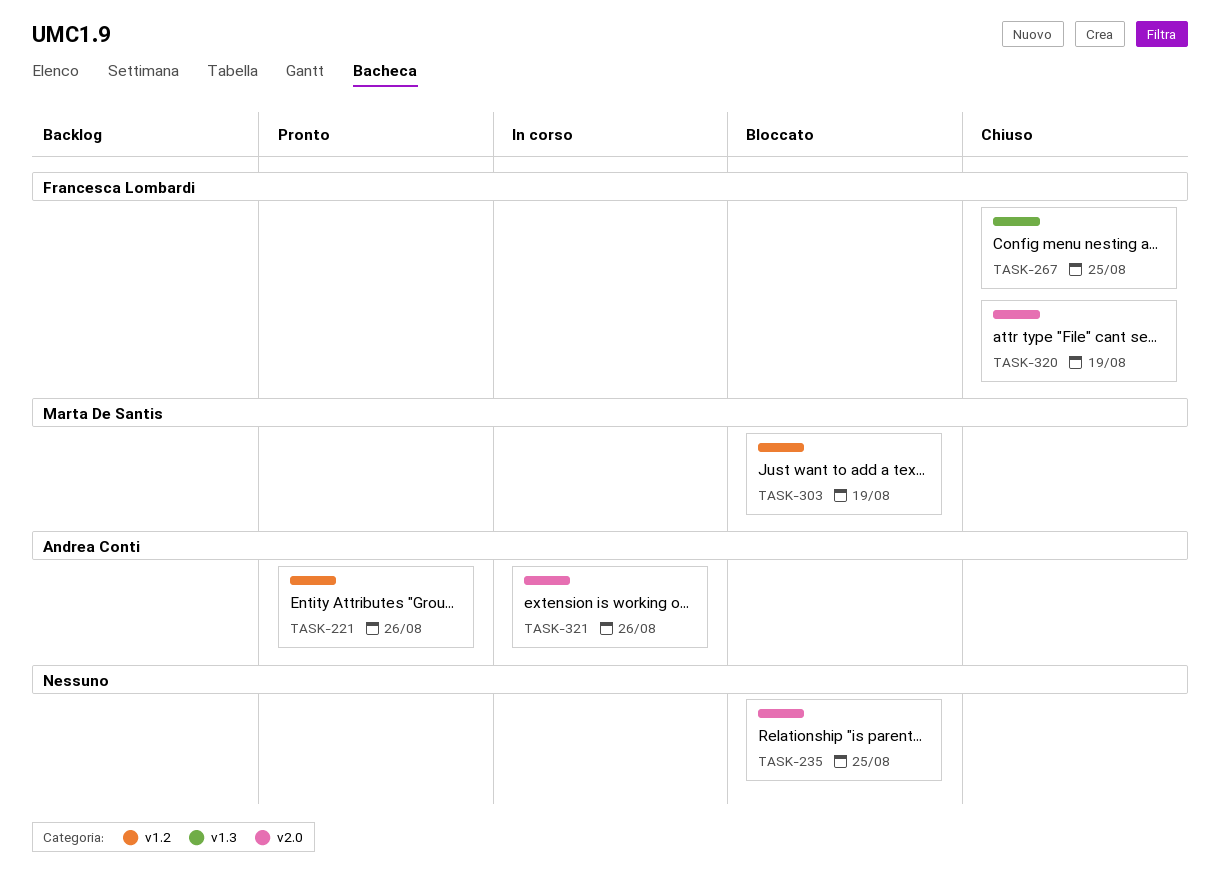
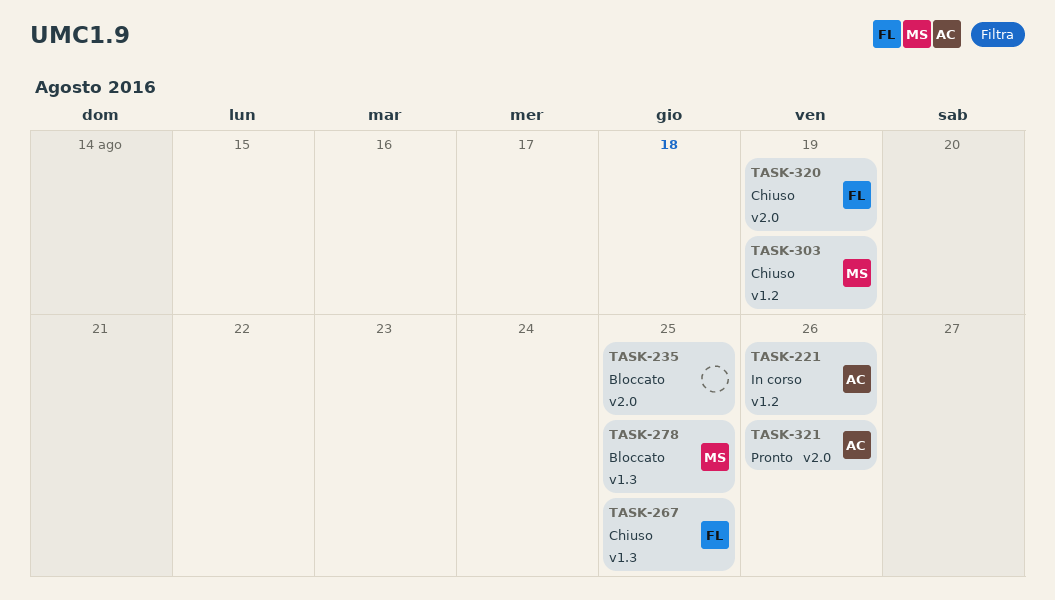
TASK-221, status: Pronto -> In corso
TASK-278: none -> present
TASK-303, status: Bloccato -> Chiuso
TASK-321, status: In corso -> Pronto

